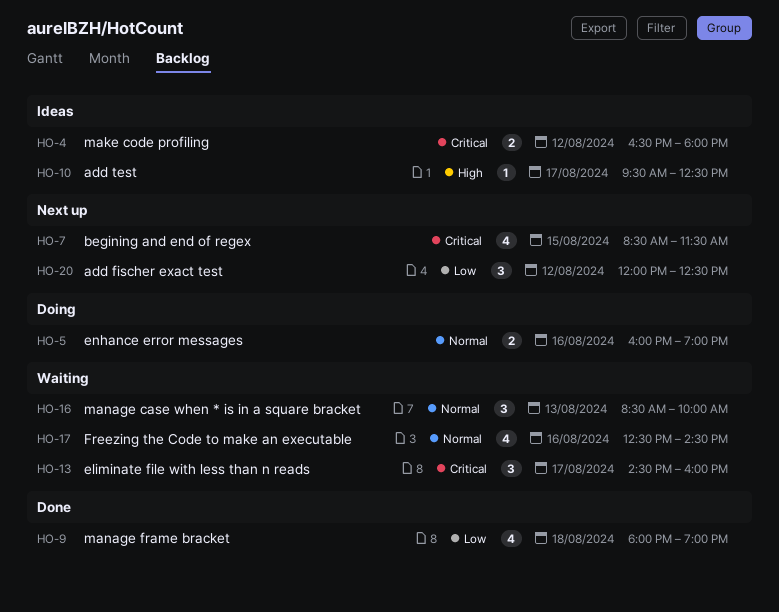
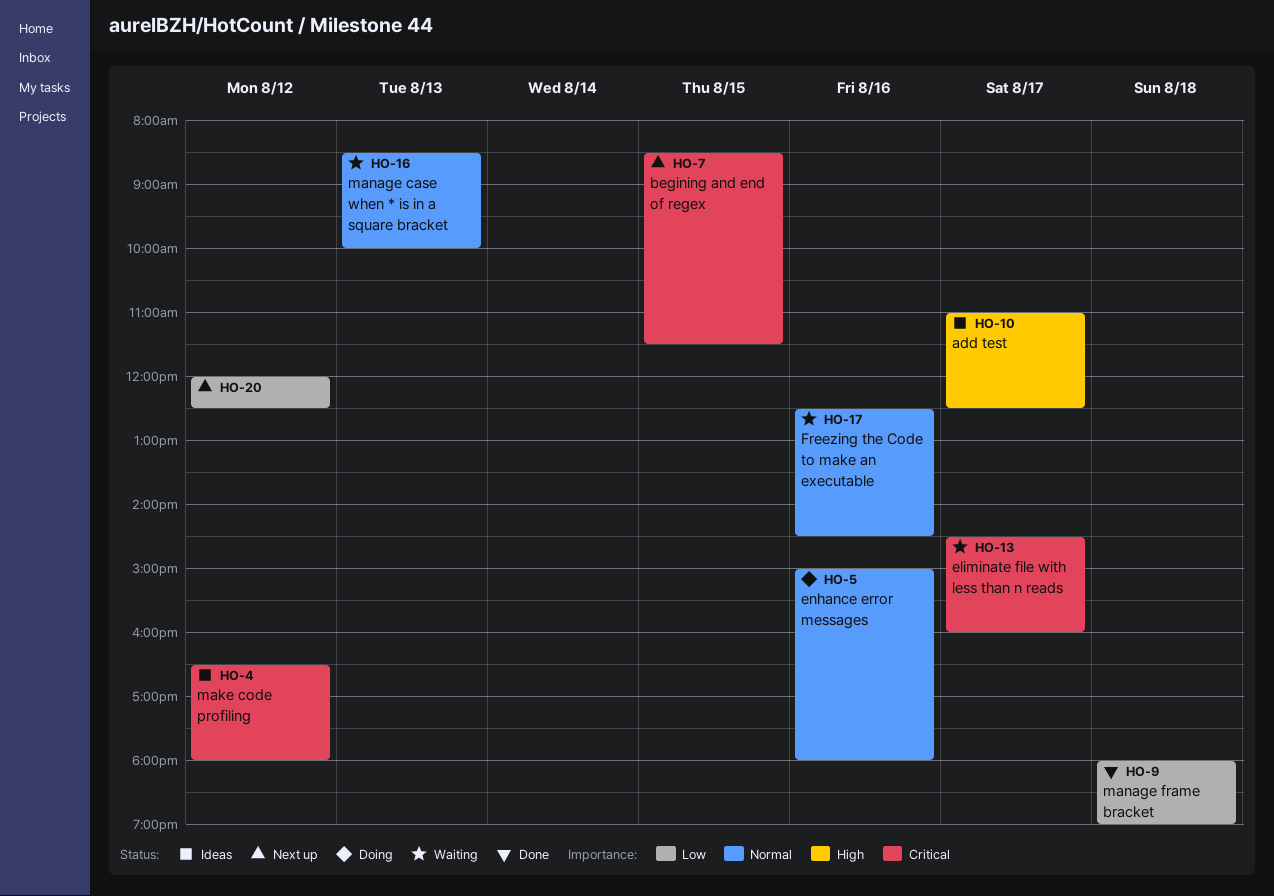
HO-5, begins: 16:00 -> 15:00
HO-5, ends: 19:00 -> 18:00
HO-10, begins: 09:30 -> 11:00

